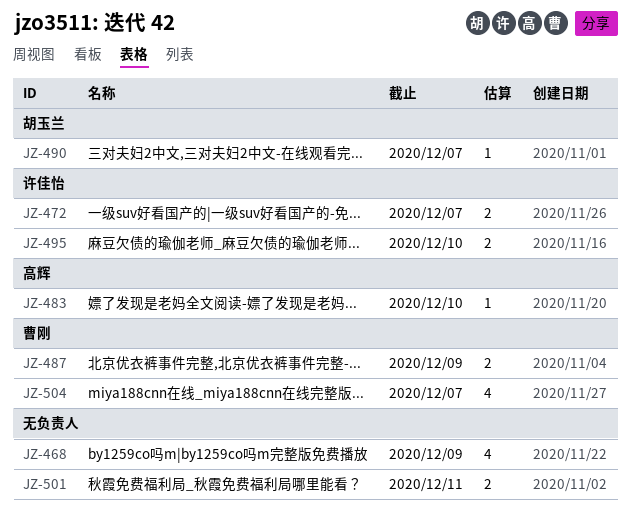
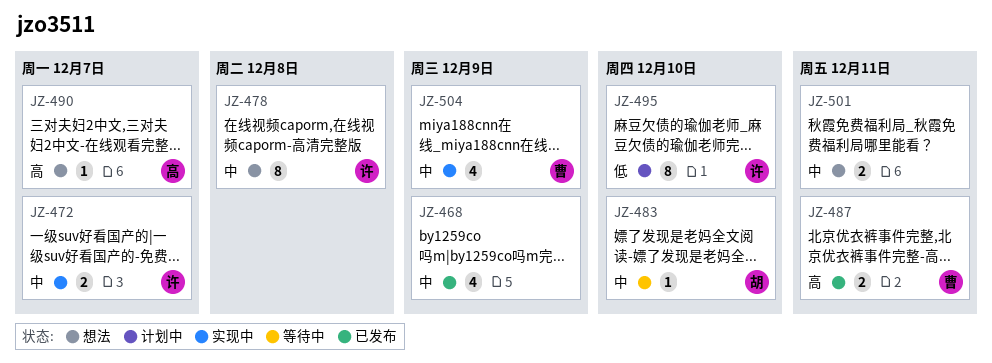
JZ-478: none -> present
JZ-483, owner: 高辉 -> 胡玉兰
JZ-487, due: Dec 9 -> Dec 11
JZ-490, owner: 胡玉兰 -> 高辉
JZ-495, estimate: 2 -> 8
JZ-504, due: Dec 7 -> Dec 9

